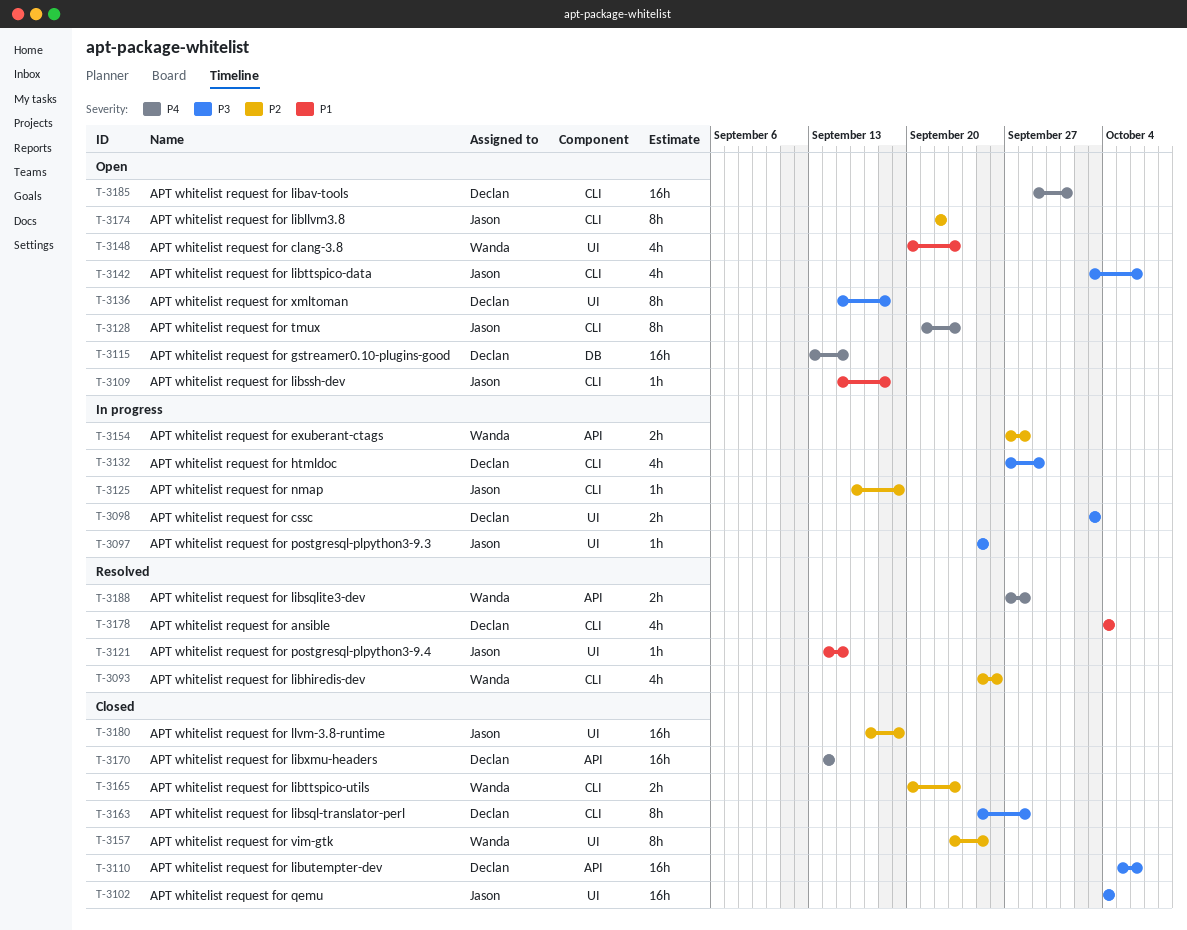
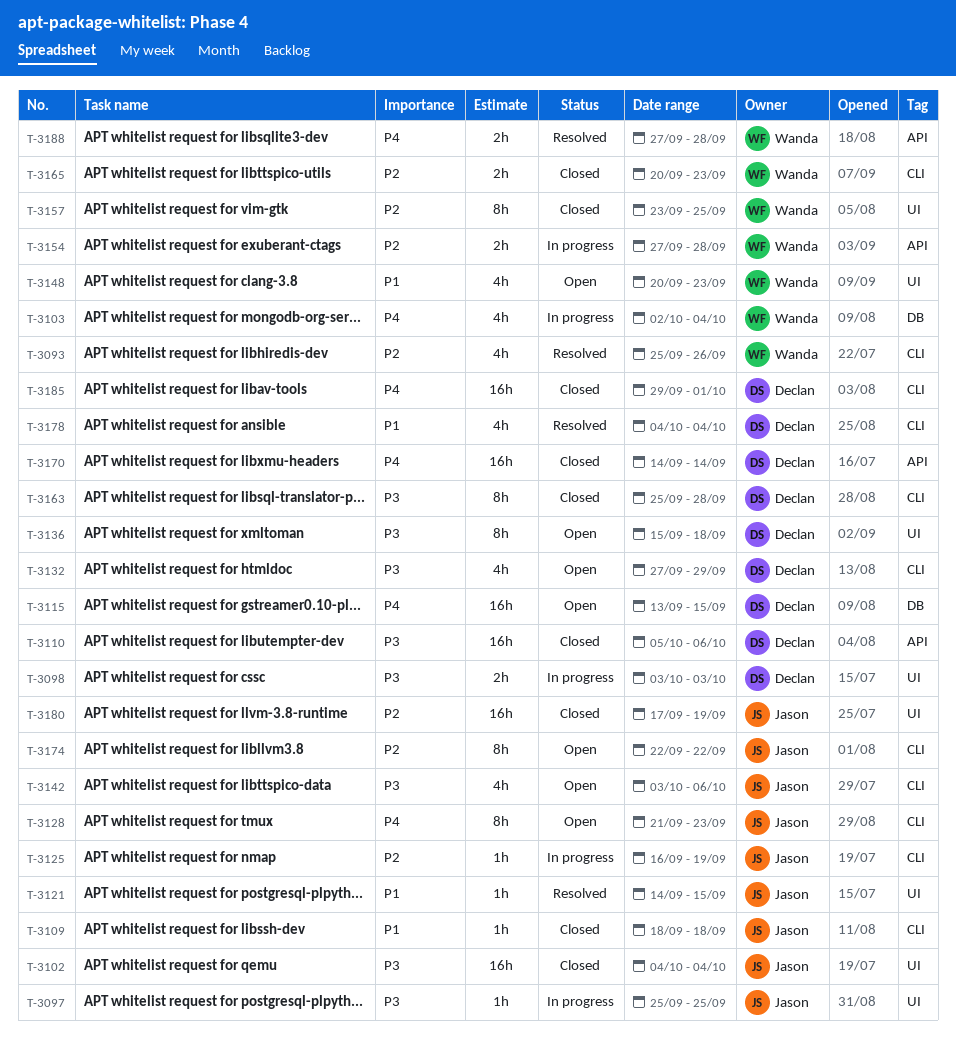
T-3103: none -> present
T-3109, status: Open -> Closed
T-3109, start: Sep 15 -> Sep 18
T-3132, status: In progress -> Open
T-3185, status: Open -> Closed

